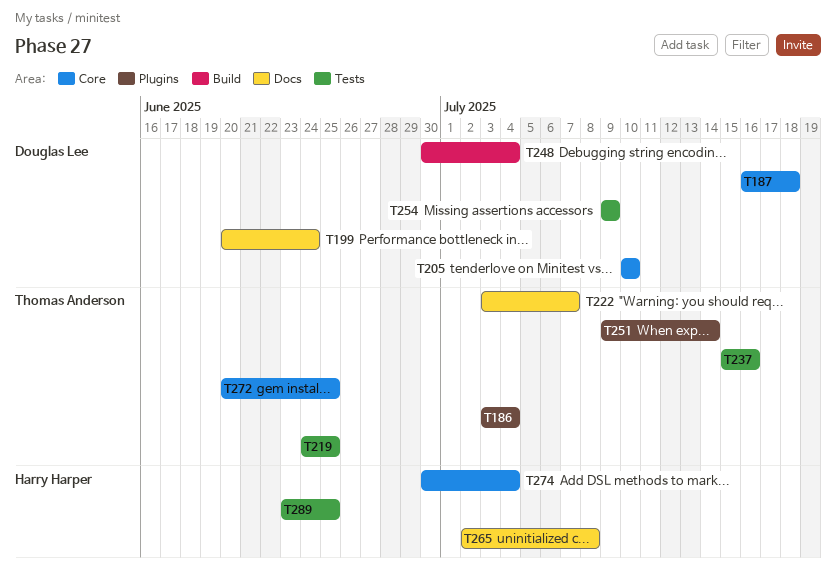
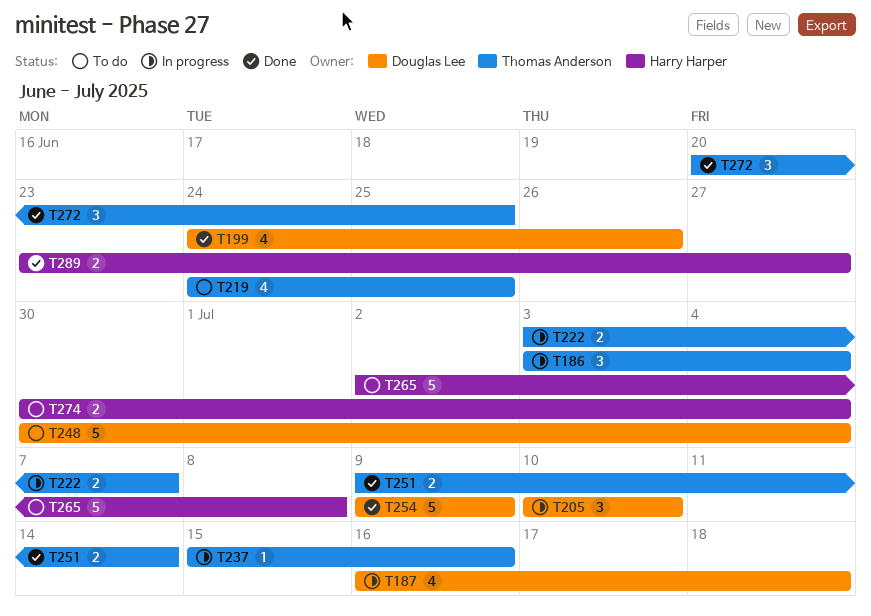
T199, start: Jun 20 -> Jun 24
T199, due: Jun 24 -> Jun 26
T289, due: Jun 25 -> Jun 27

